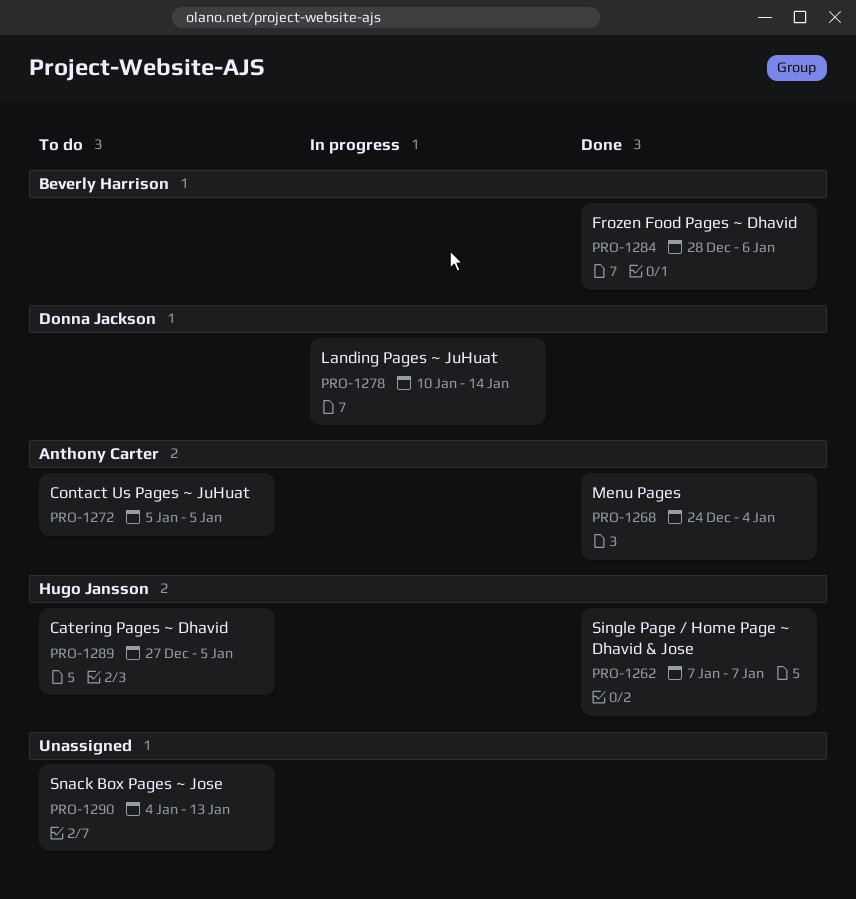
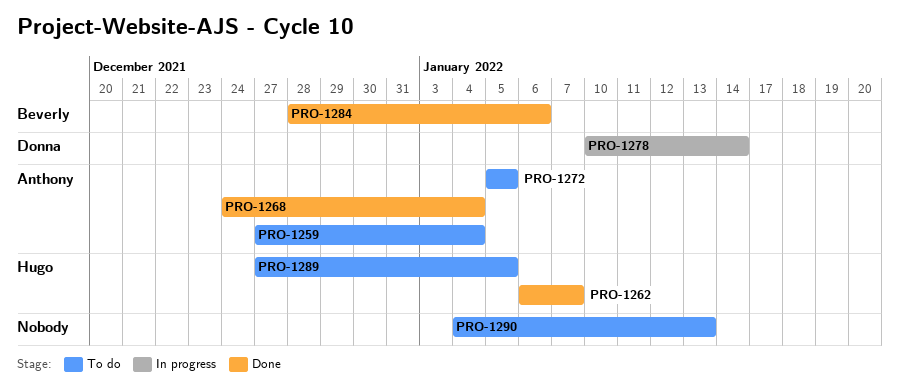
PRO-1259: none -> present
PRO-1262, start: Jan 7 -> Jan 6

